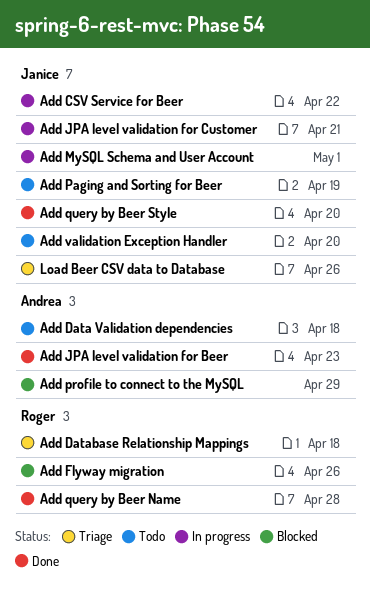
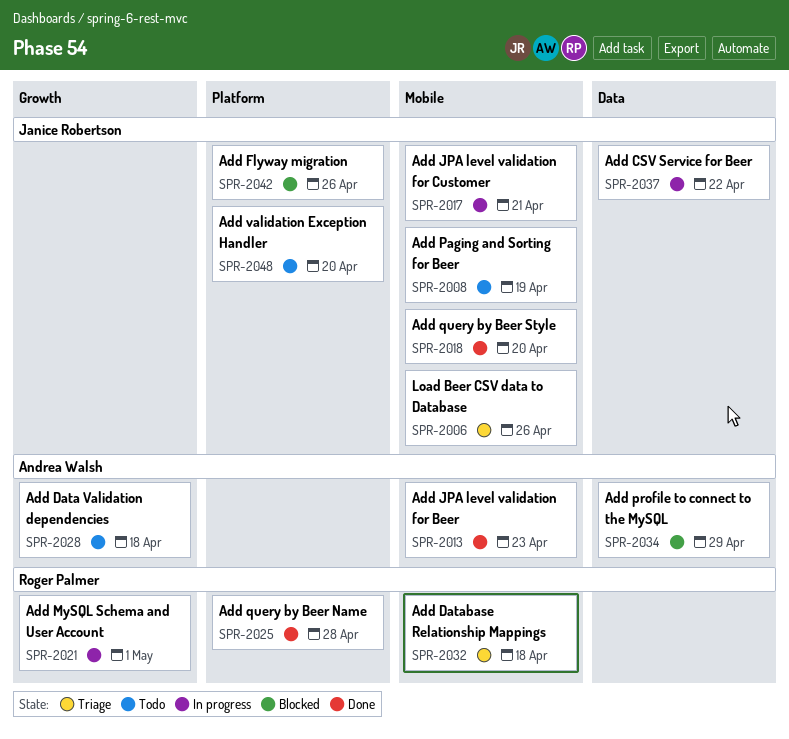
Add Flyway migration, owner: Roger Palmer -> Janice Robertson
Add MySQL Schema and User Account, owner: Janice Robertson -> Roger Palmer

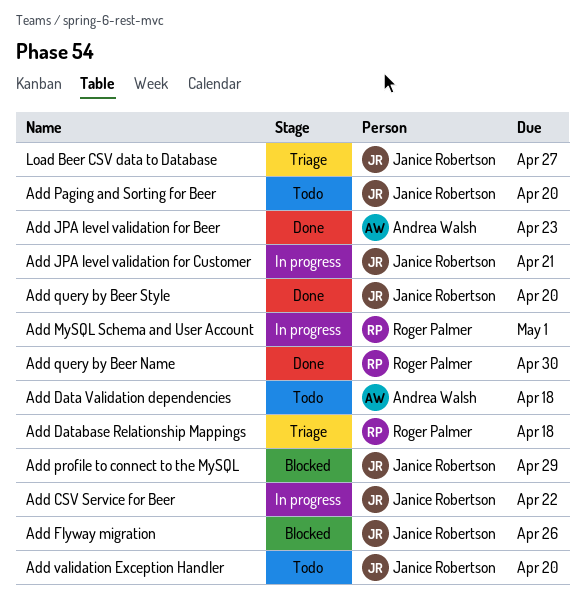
Add Paging and Sorting for Beer, due: Apr 19 -> Apr 20
Add profile to connect to the MySQL, owner: Andrea Walsh -> Janice Robertson
Add query by Beer Name, due: Apr 28 -> Apr 30
Load Beer CSV data to Database, due: Apr 26 -> Apr 27

